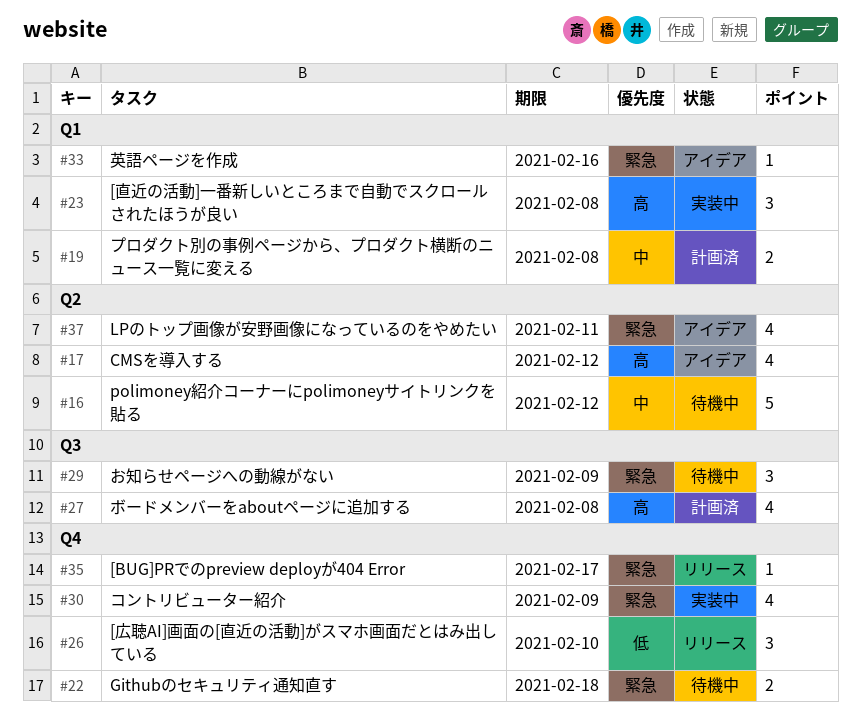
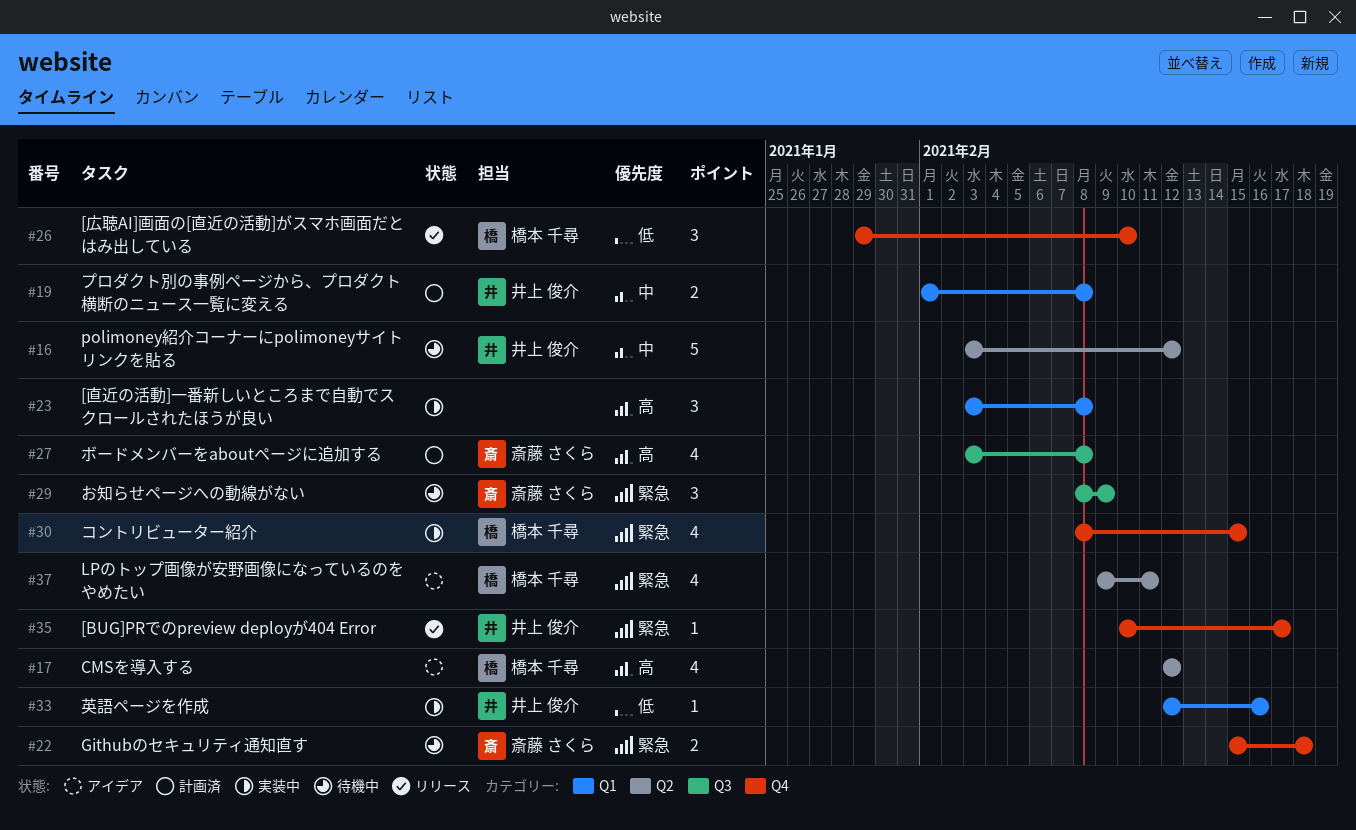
#30, due: Feb 9 -> Feb 15
#33, status: アイデア -> 実装中
#33, priority: 緊急 -> 低

